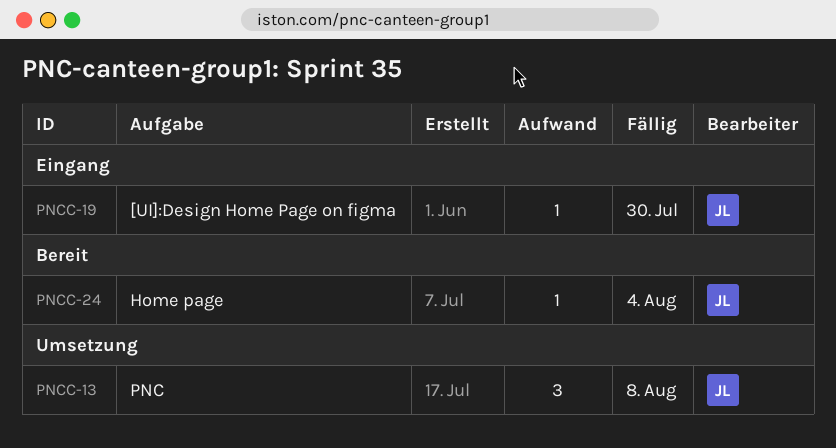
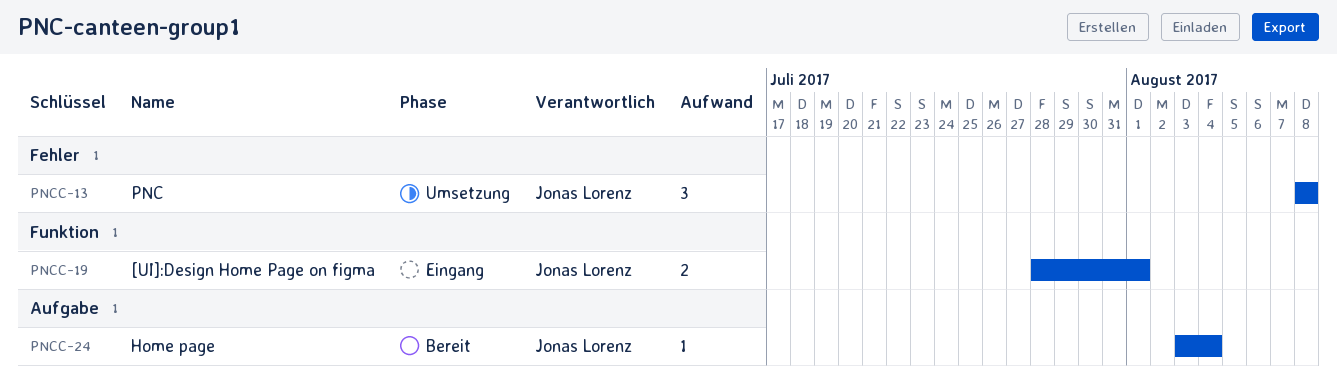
PNCC-19, estimate: 1 -> 2
PNCC-19, due: Jul 30 -> Aug 1

